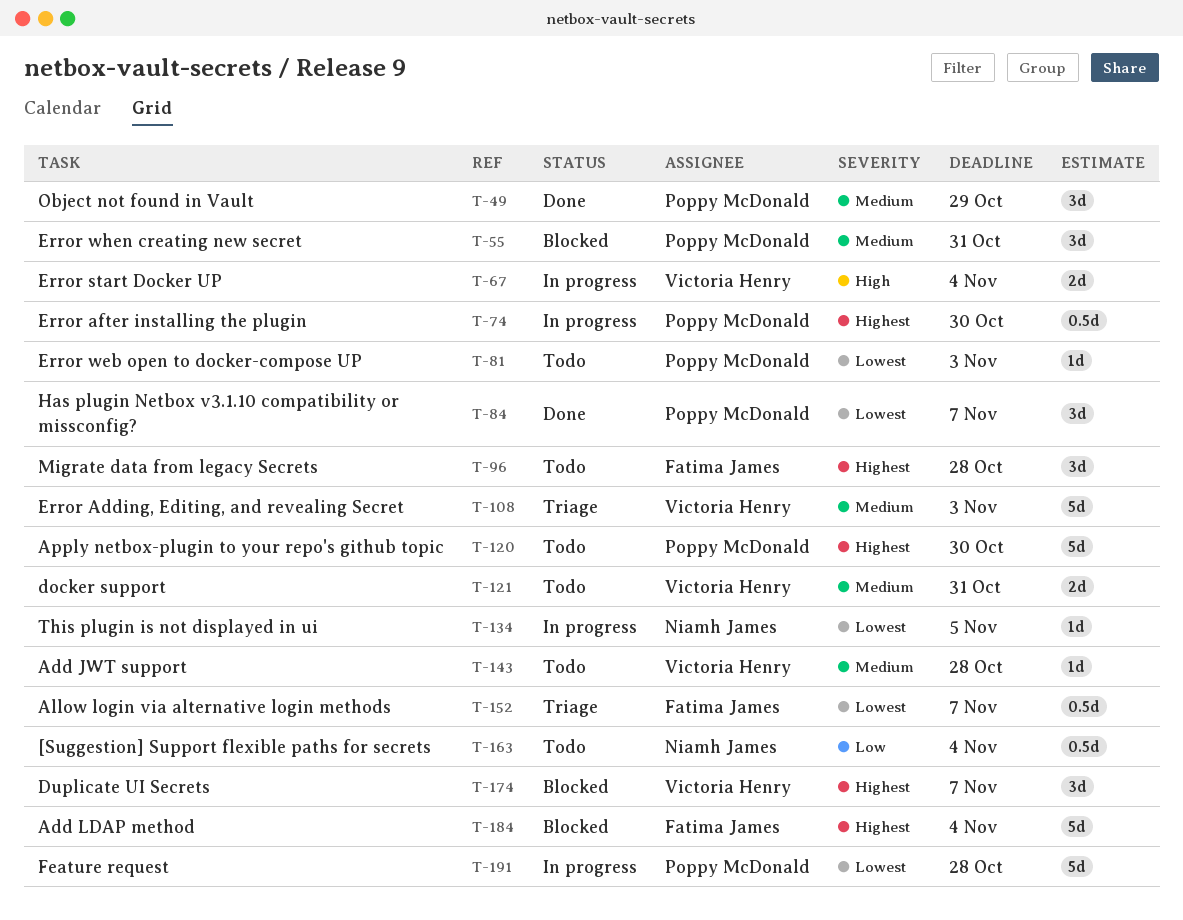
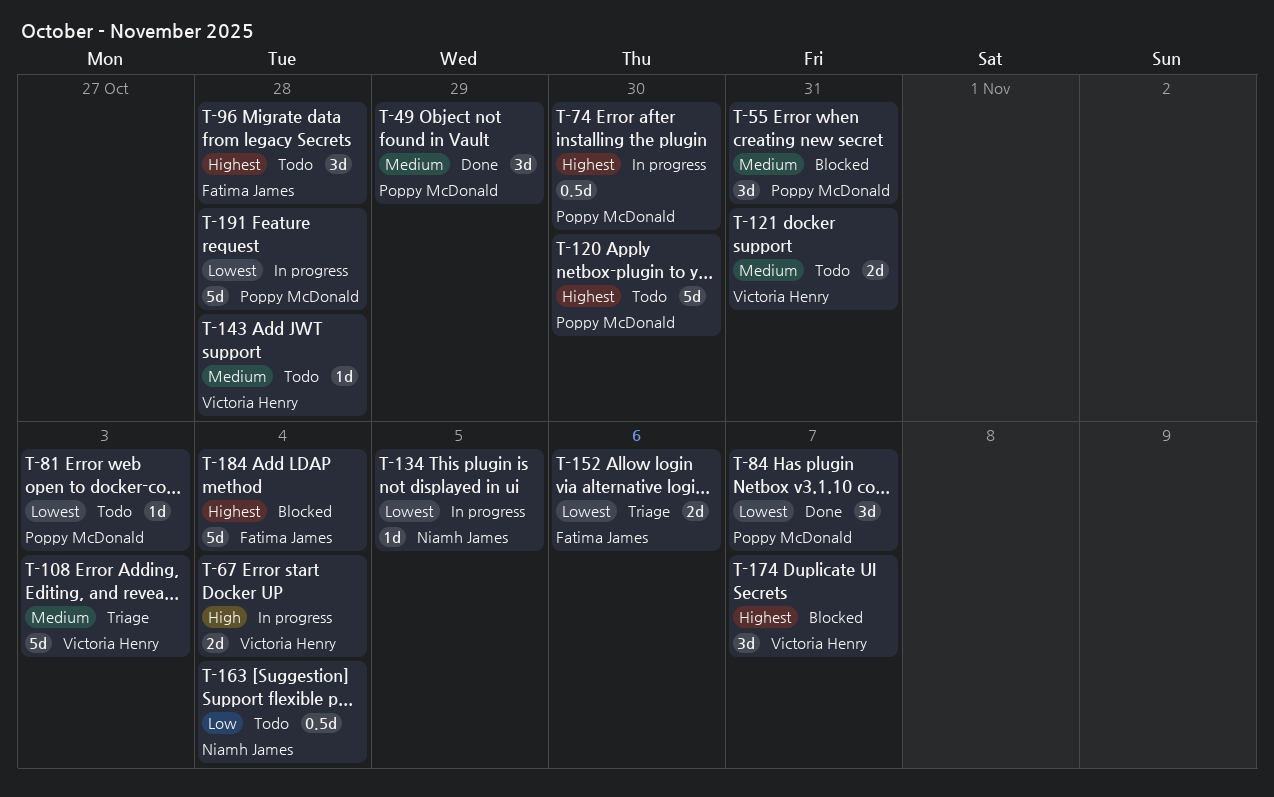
T-152, estimate: 0.5d -> 2d
T-152, due: Nov 7 -> Nov 6

